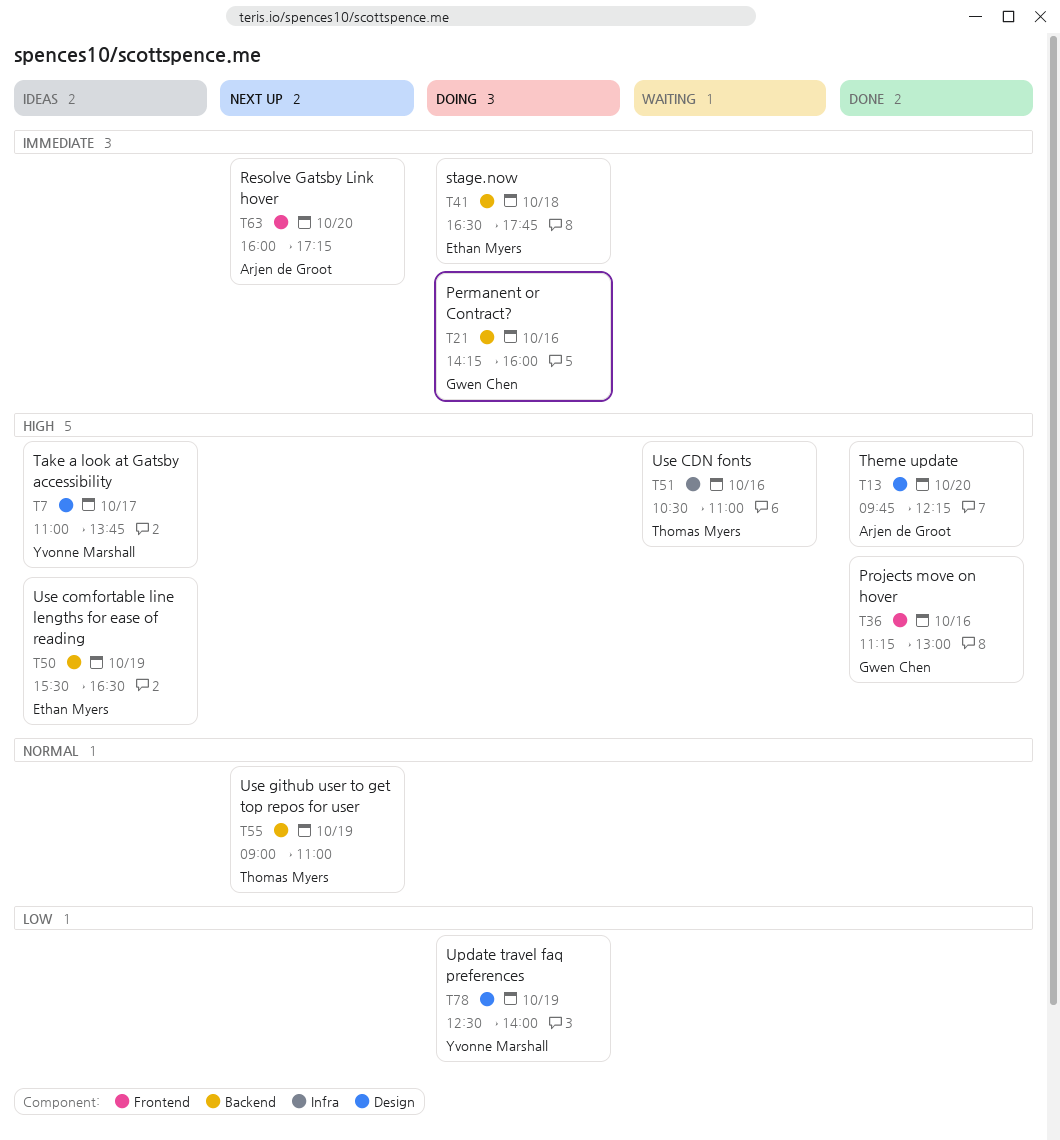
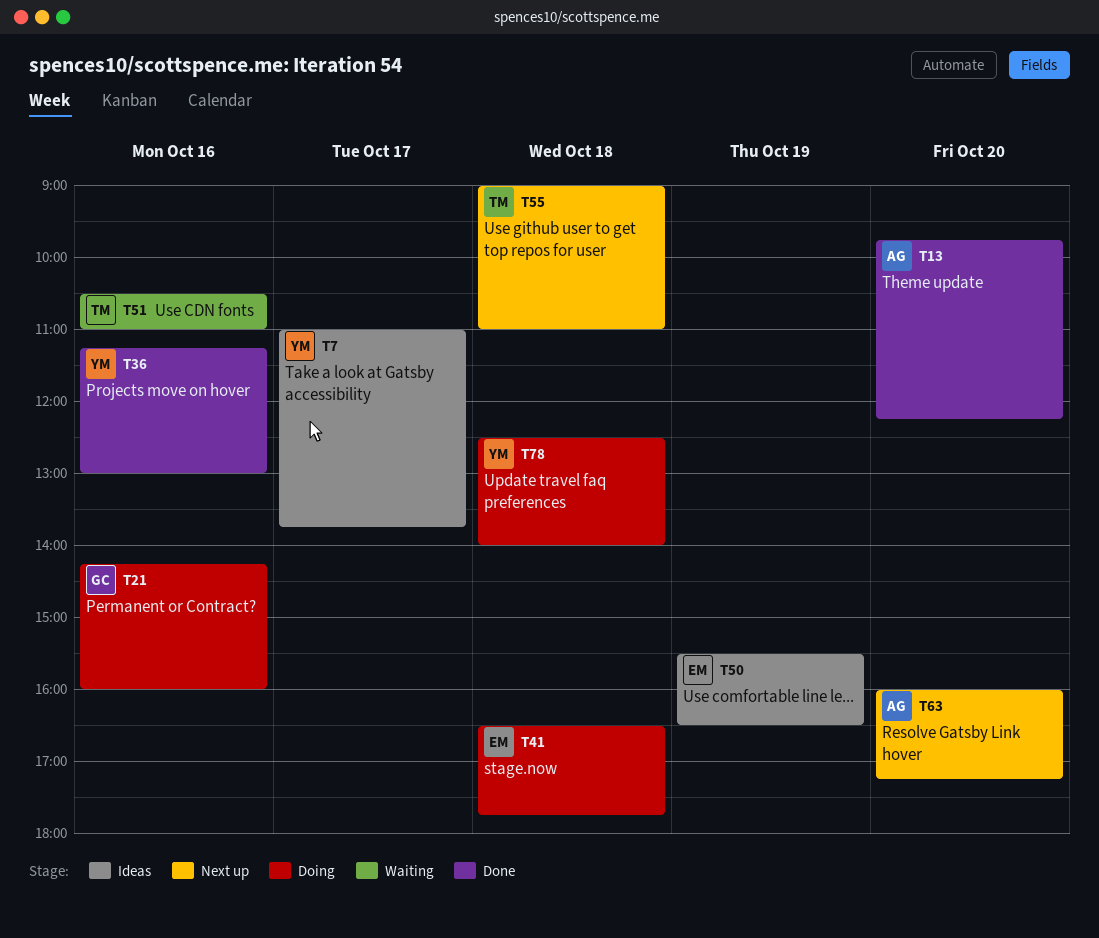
T36, owner: Gwen Chen -> Yvonne Marshall
T55, day: Oct 19 -> Oct 18
T78, day: Oct 19 -> Oct 18

